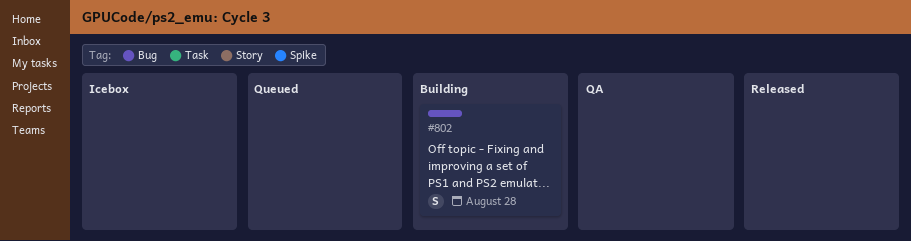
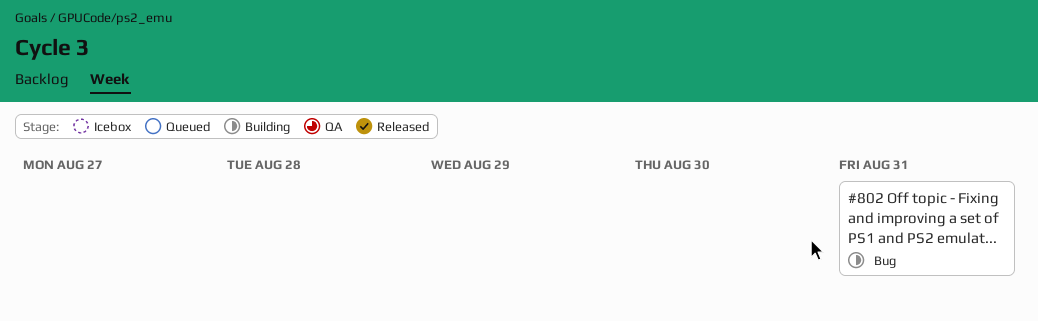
#802, due: Aug 28 -> Aug 31

